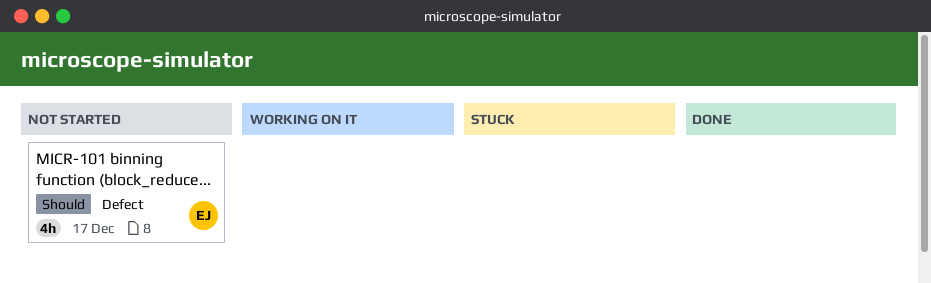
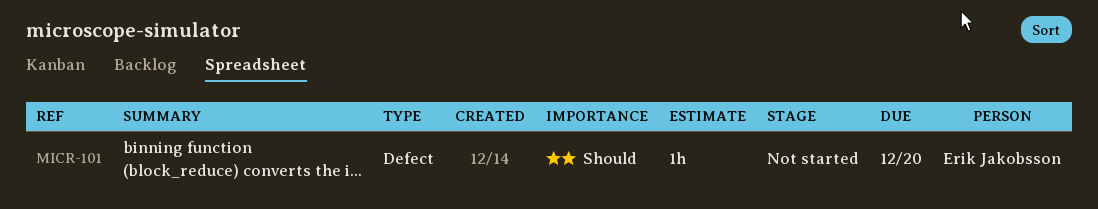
MICR-101, estimate: 4h -> 1h
MICR-101, due: Dec 17 -> Dec 20

